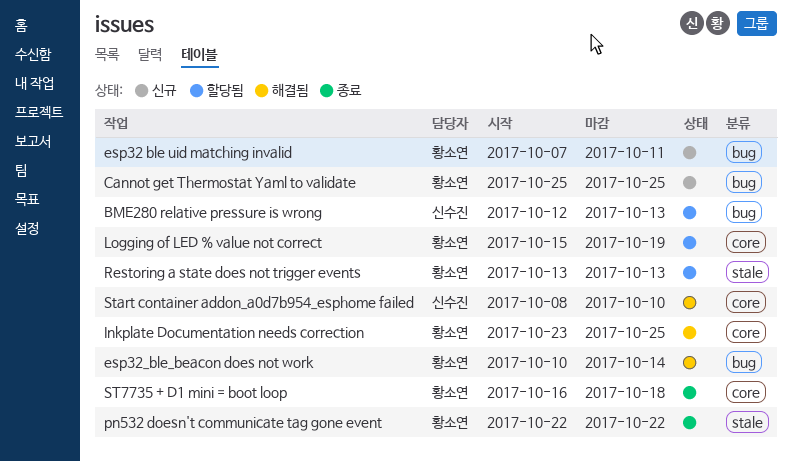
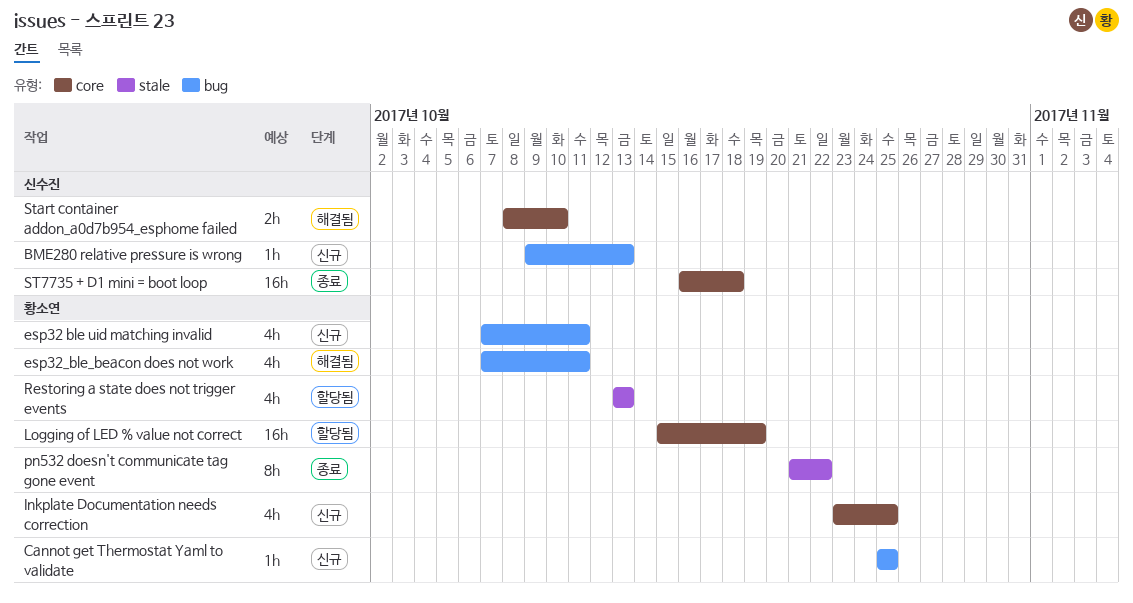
BME280 relative pressure is wrong, status: 할당됨 -> 신규
BME280 relative pressure is wrong, start: Oct 12 -> Oct 9
esp32_ble_beacon does not work, start: Oct 10 -> Oct 7
esp32_ble_beacon does not work, due: Oct 14 -> Oct 11
Inkplate Documentation needs correction, status: 해결됨 -> 신규
pn532 doesn't communicate tag gone event, start: Oct 22 -> Oct 21
ST7735 + D1 mini = boot loop, owner: 황소연 -> 신수진

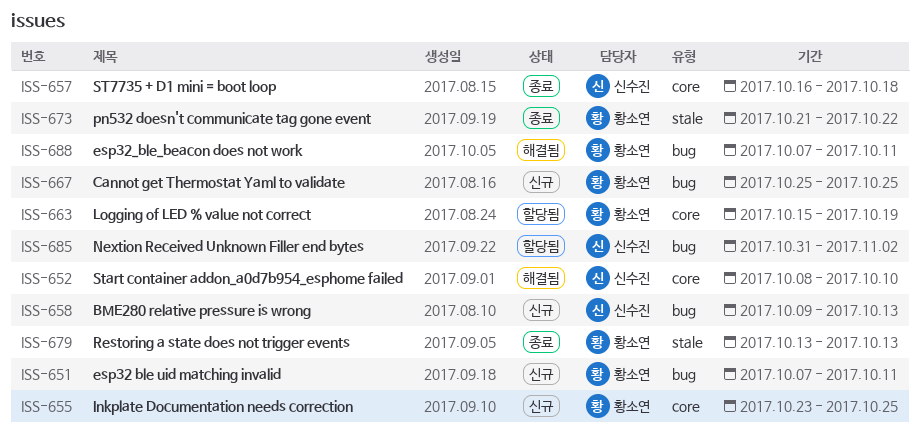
Nextion Received Unknown Filler end bytes: none -> present
Restoring a state does not trigger events, status: 할당됨 -> 종료

